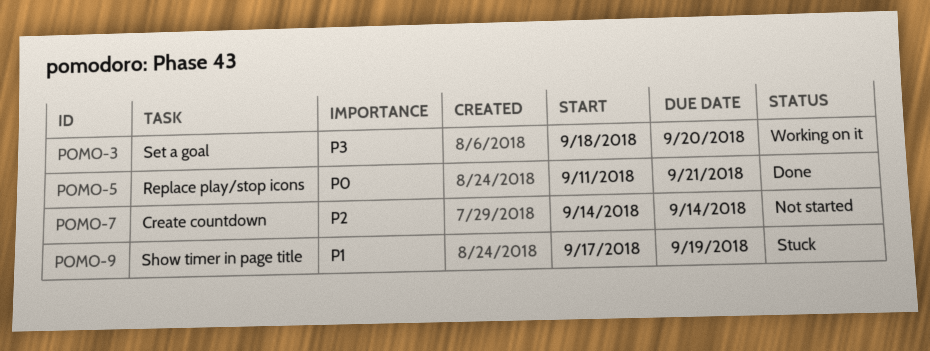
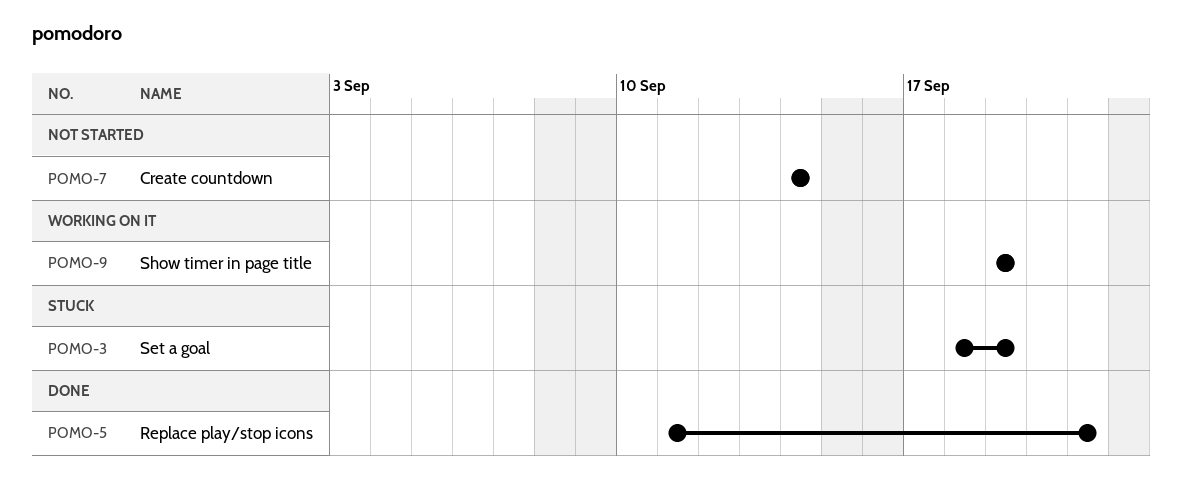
POMO-3, status: Working on it -> Stuck
POMO-3, due: Sep 20 -> Sep 19
POMO-9, status: Stuck -> Working on it
POMO-9, start: Sep 17 -> Sep 19

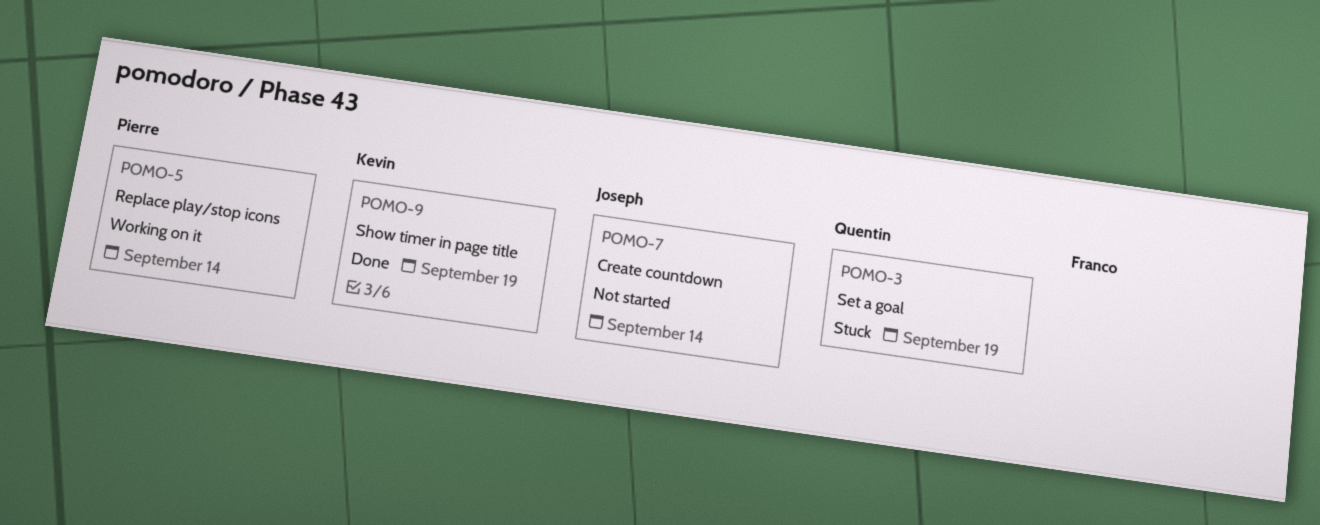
POMO-5, status: Done -> Working on it
POMO-5, due: Sep 21 -> Sep 14
POMO-9, status: Working on it -> Done

